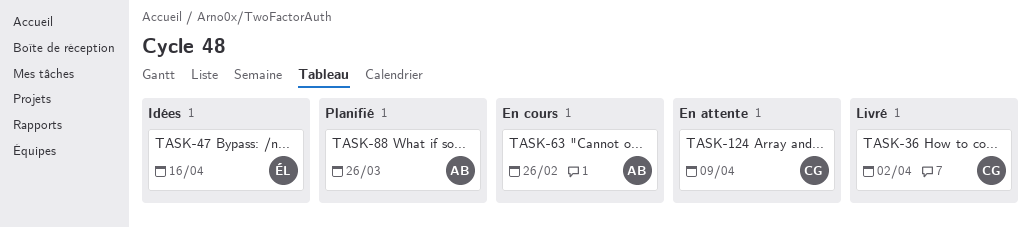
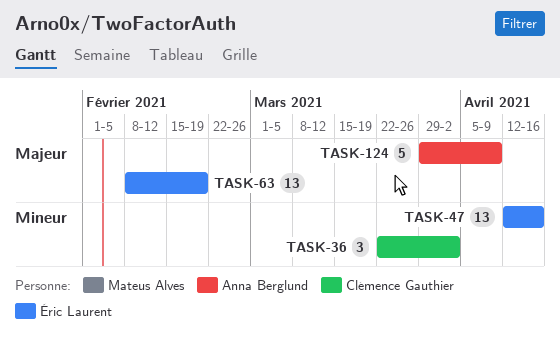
TASK-63, owner: Anna Berglund -> Éric Laurent
TASK-63, due: Feb 26 -> Feb 19
TASK-88: present -> none
TASK-124, owner: Clémence Gauthier -> Anna Berglund

